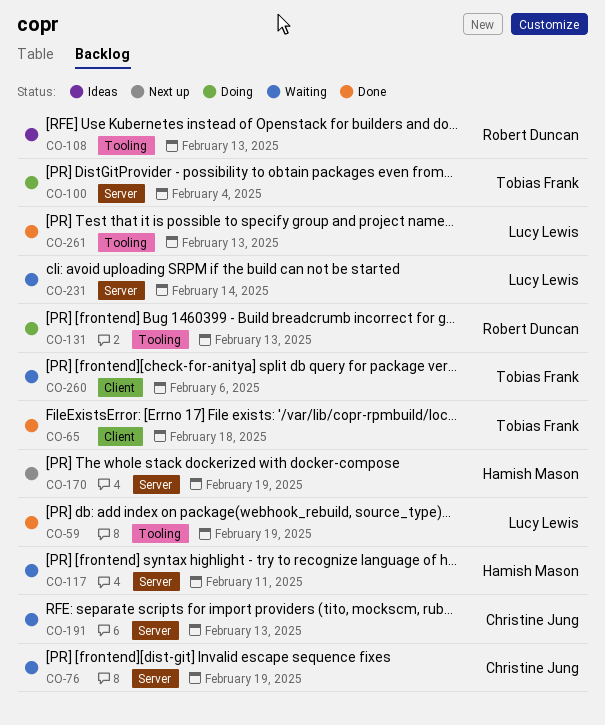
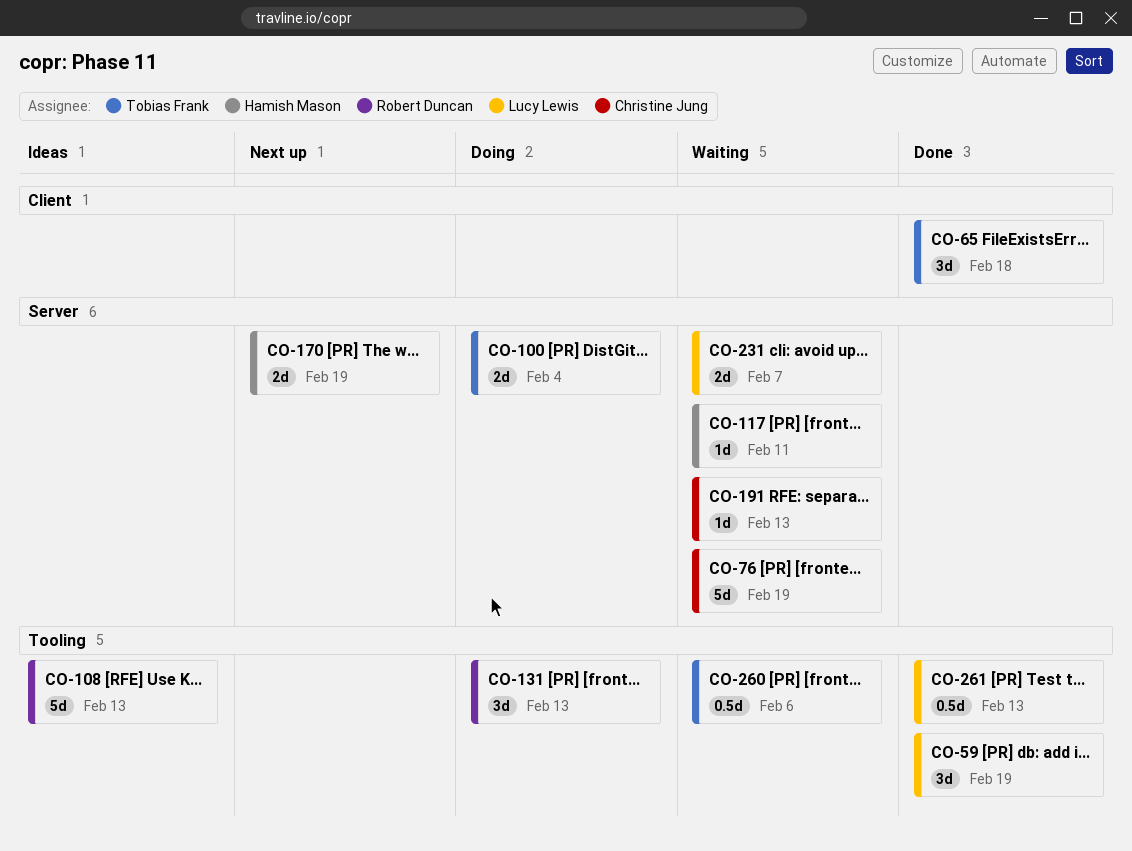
CO-231, due: Feb 14 -> Feb 7
CO-260, label: Client -> Tooling

